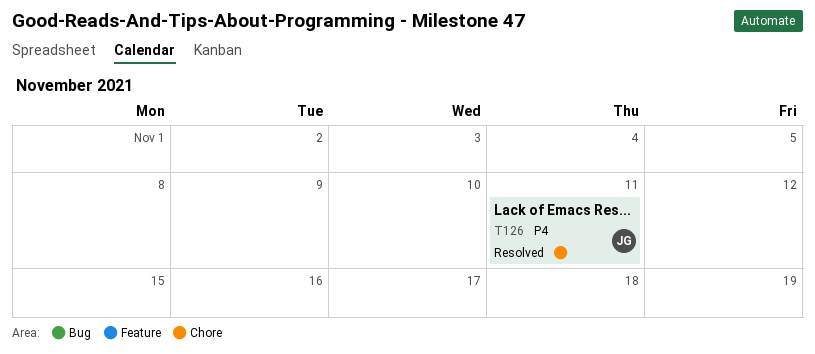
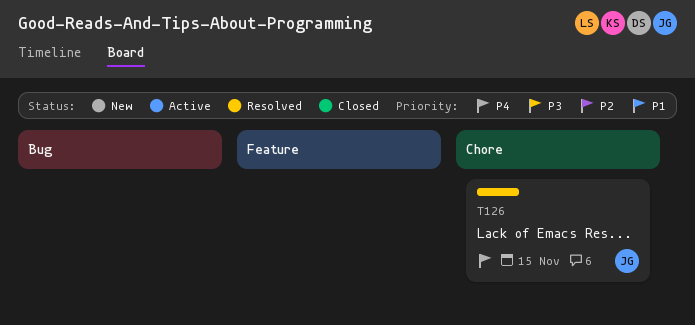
T126, due: Nov 11 -> Nov 15

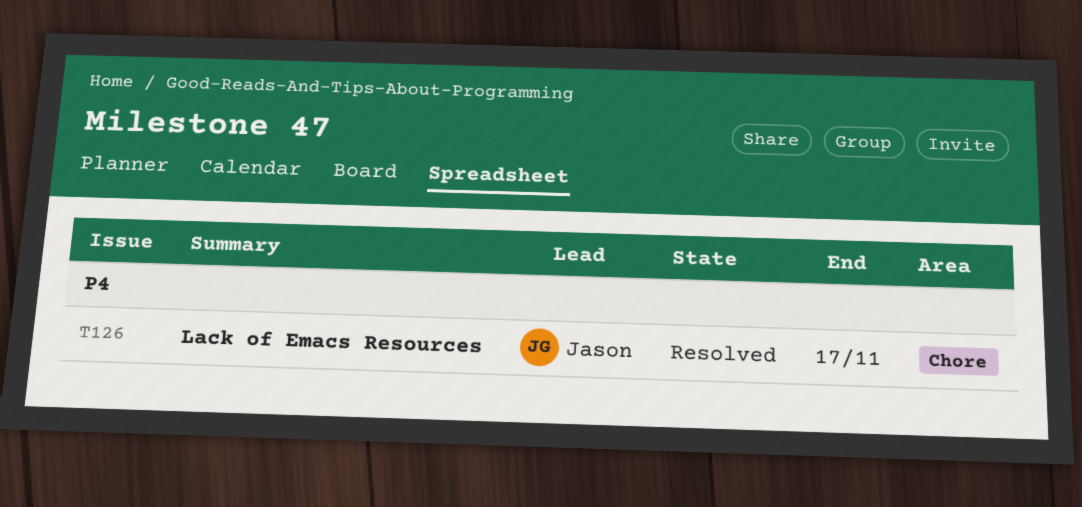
T126, due: Nov 15 -> Nov 17

